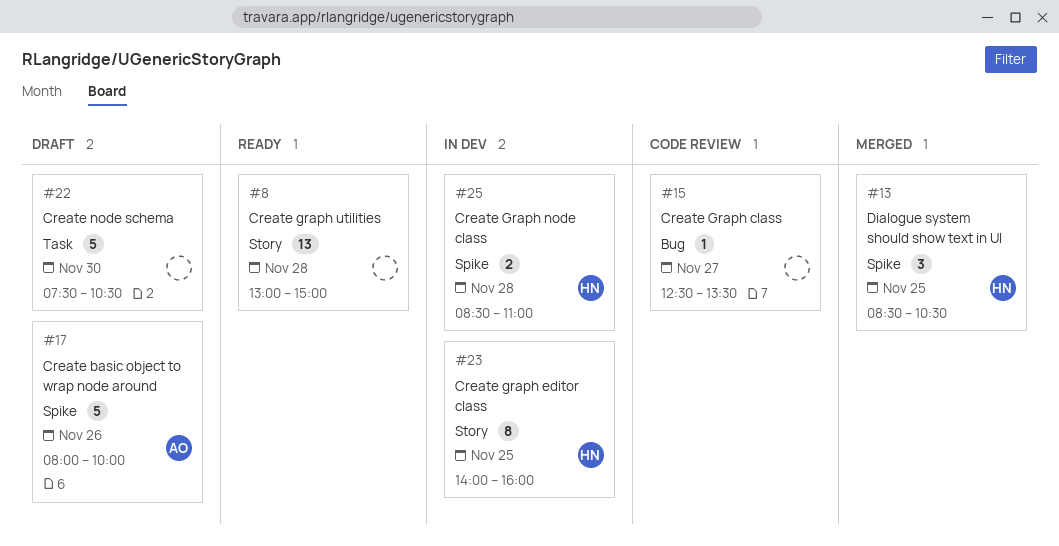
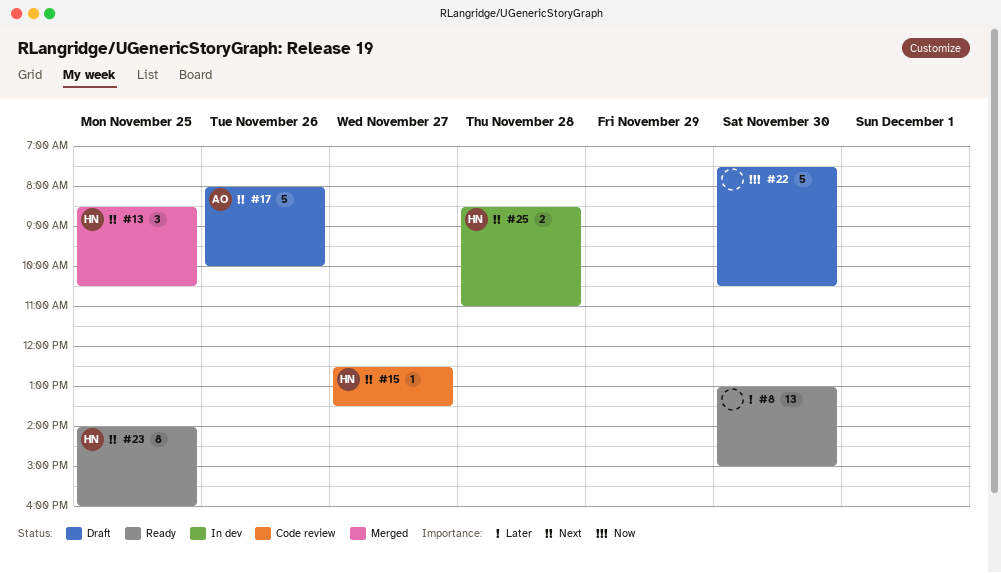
#8, day: Nov 28 -> Nov 30
#15, owner: none -> HN
#23, status: In dev -> Ready

